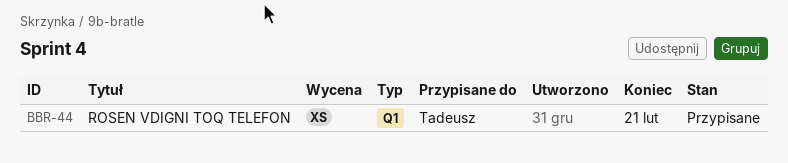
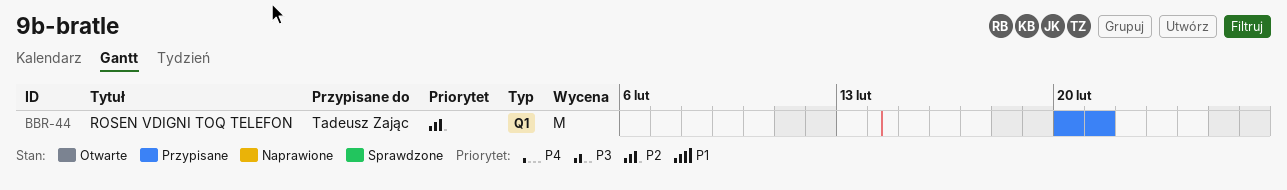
BBR-44, estimate: XS -> M

